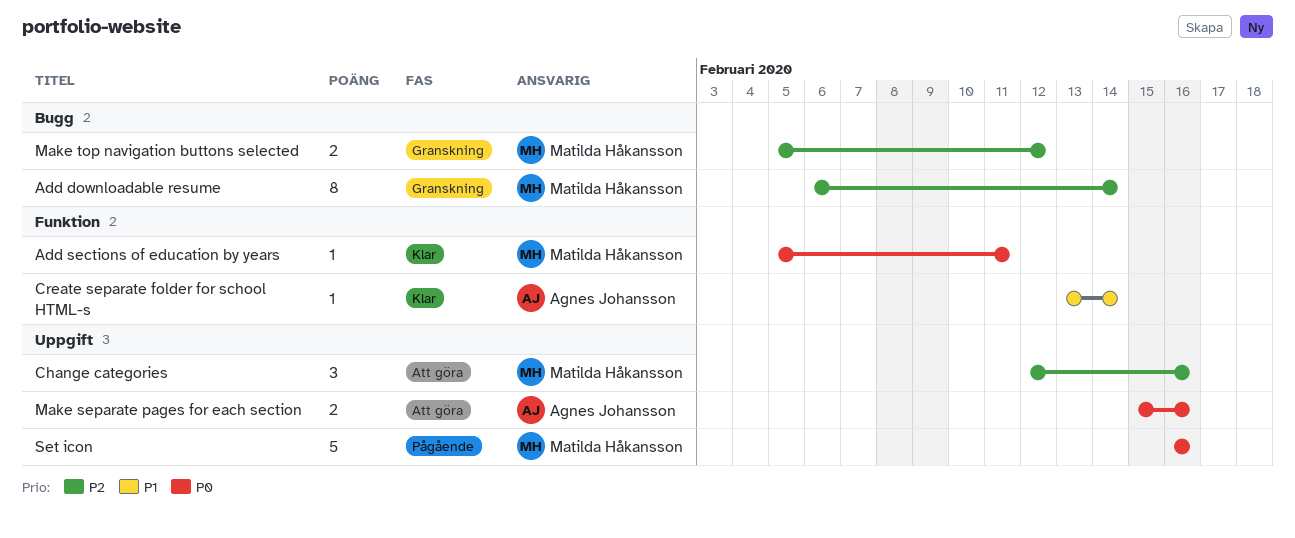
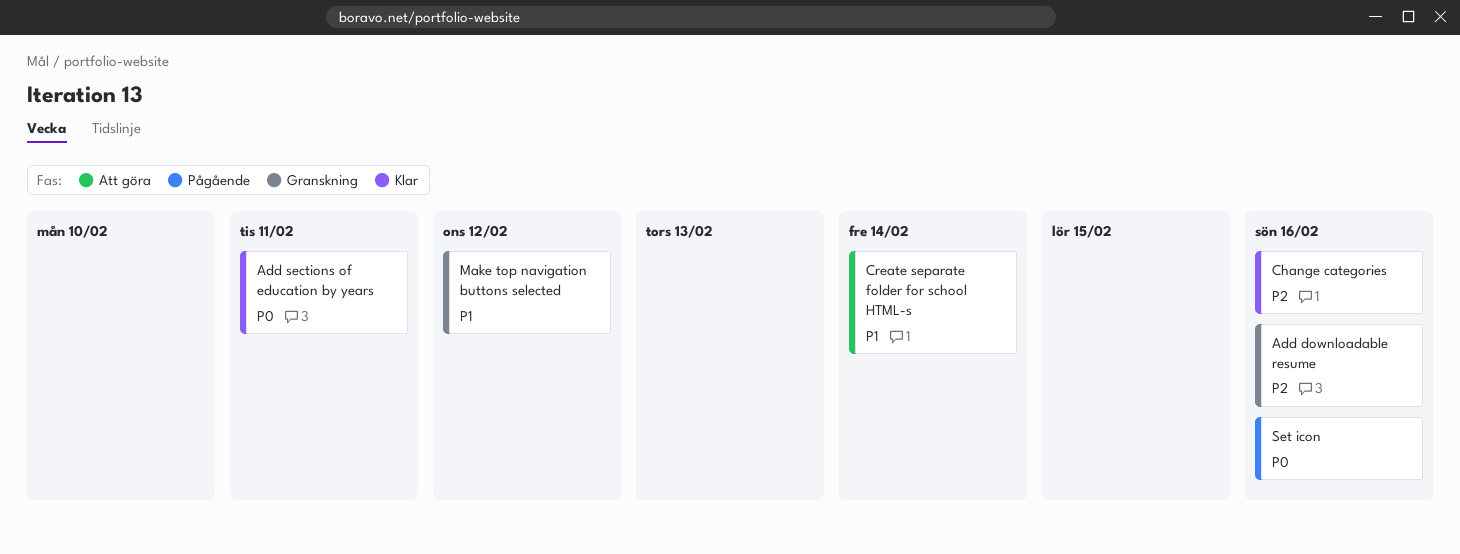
Add downloadable resume, due: Feb 14 -> Feb 16
Change categories, status: Att göra -> Klar
Create separate folder for school HTML-s, status: Klar -> Att göra
Make separate pages for each section: present -> none
Make top navigation buttons selected, priority: P2 -> P1

